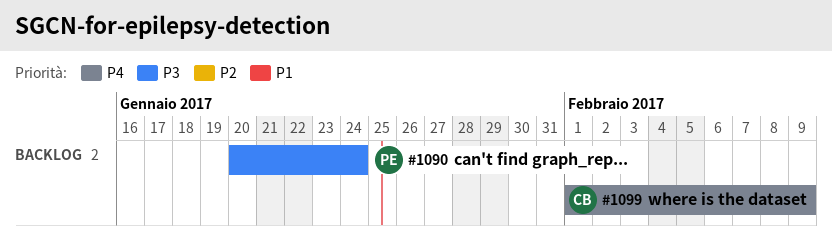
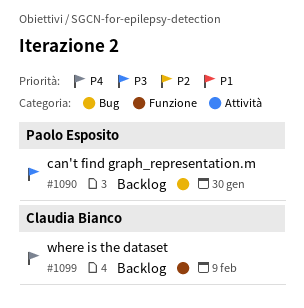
#1090, due: Jan 24 -> Jan 30

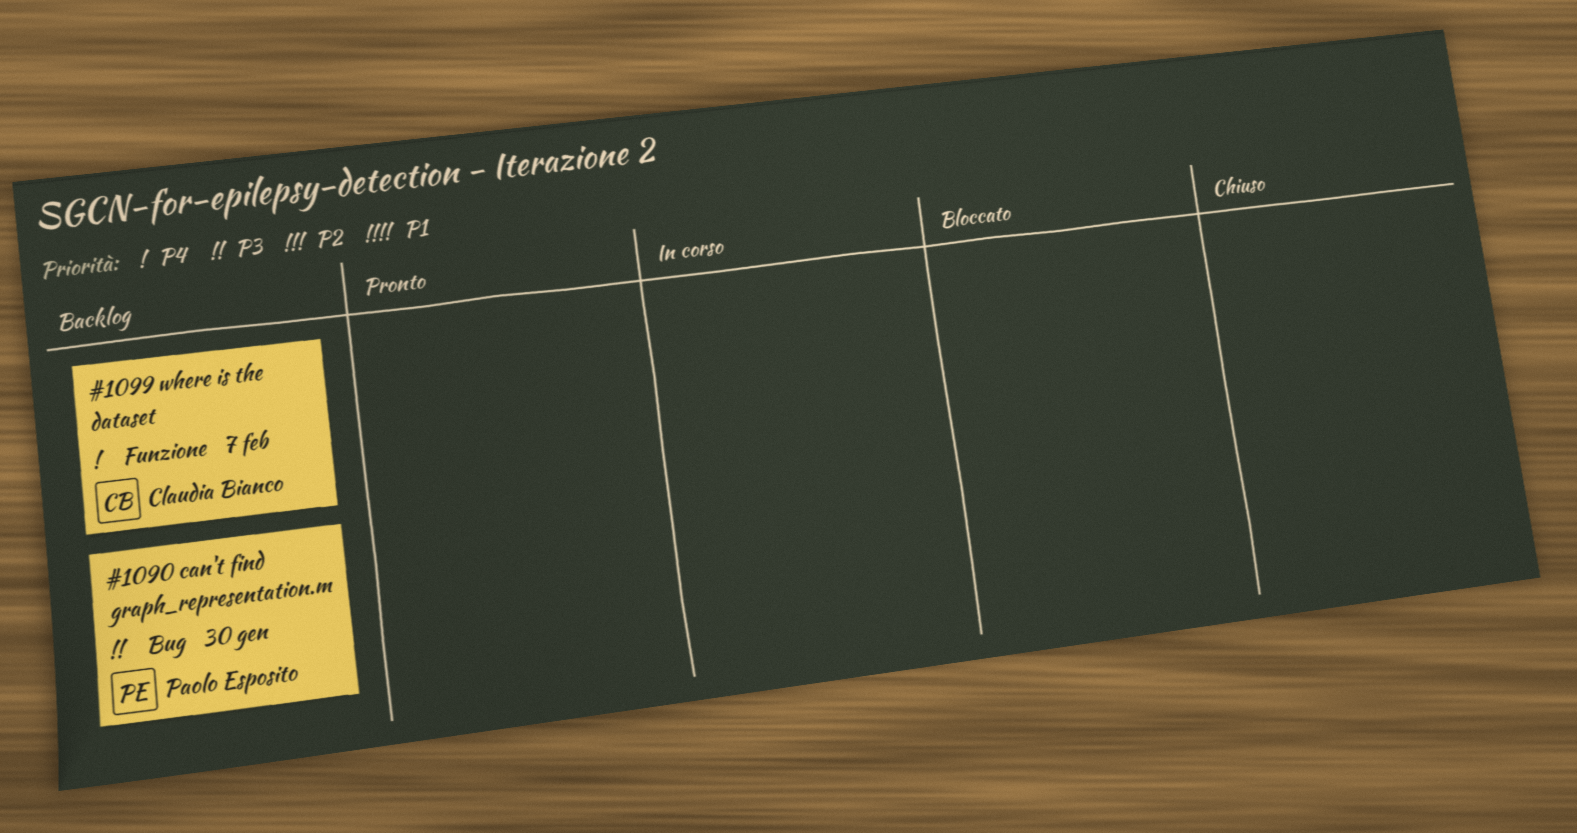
#1099, due: Feb 9 -> Feb 7

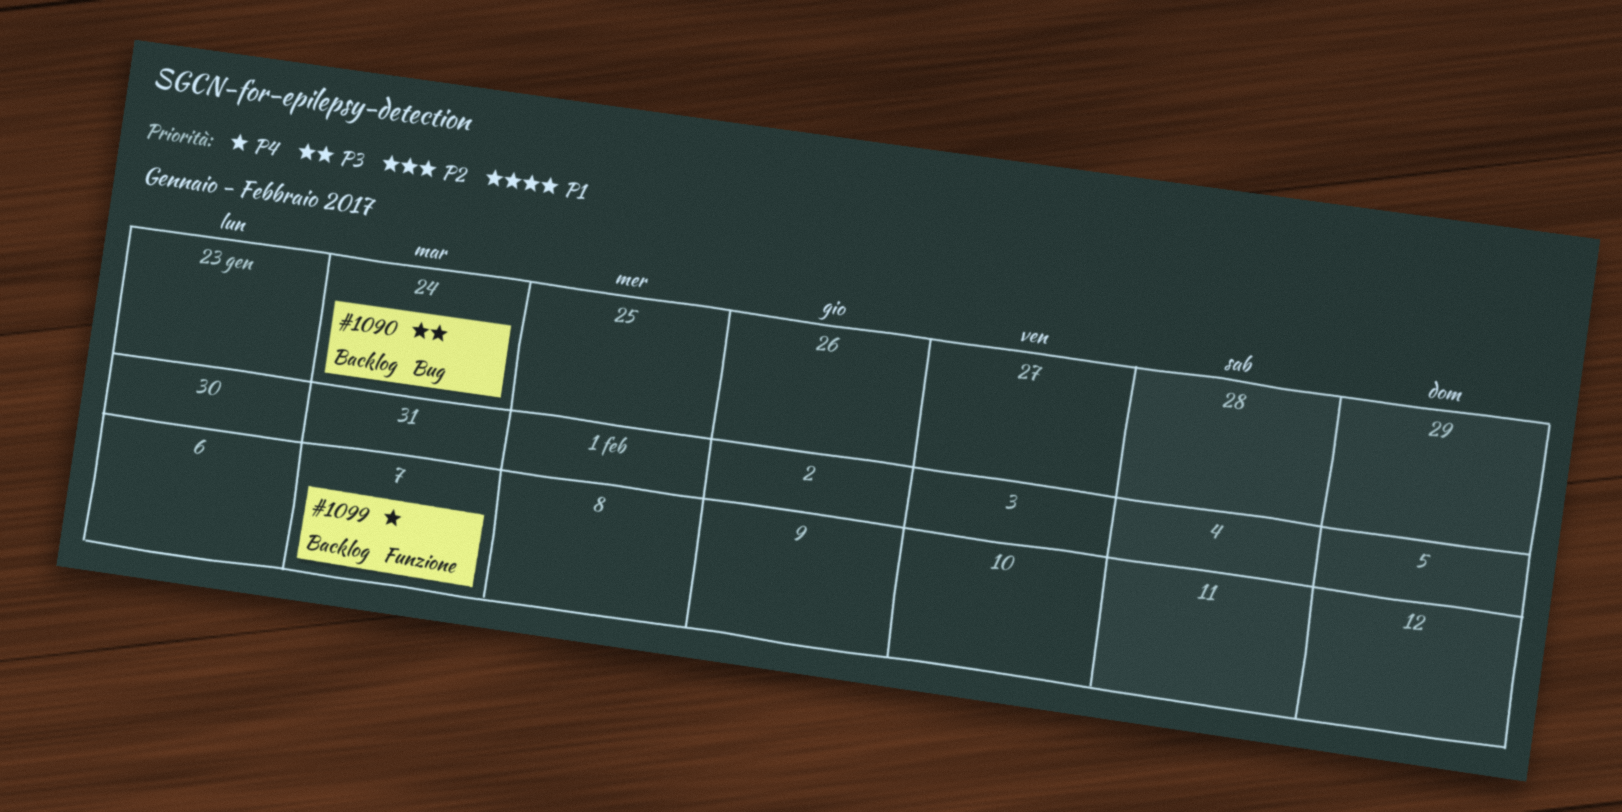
#1090, due: Jan 30 -> Jan 24

